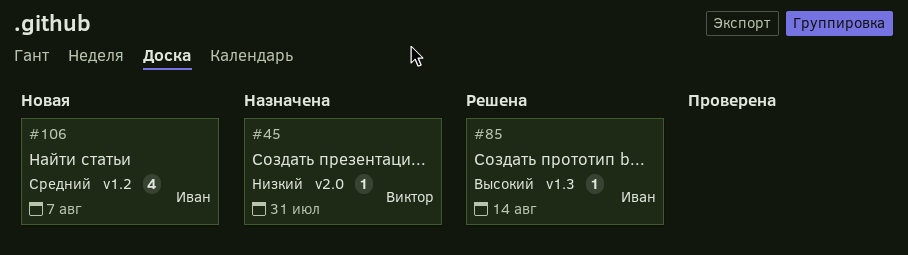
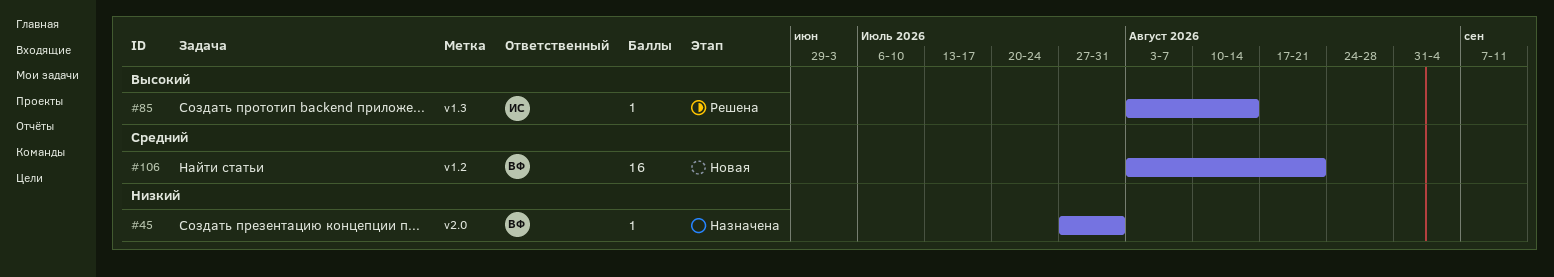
#106, owner: Иван -> Виктор
#106, estimate: 4 -> 16
#106, due: Aug 7 -> Aug 21

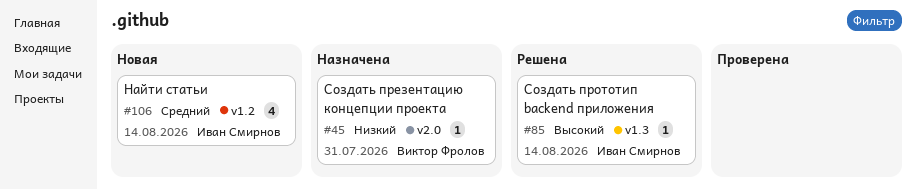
#106, owner: Виктор Фролов -> Иван Смирнов
#106, estimate: 16 -> 4
#106, due: Aug 21 -> Aug 14

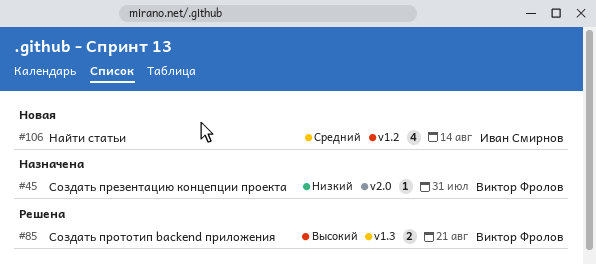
#85, owner: Иван Смирнов -> Виктор Фролов
#85, estimate: 1 -> 2
#85, due: Aug 14 -> Aug 21

